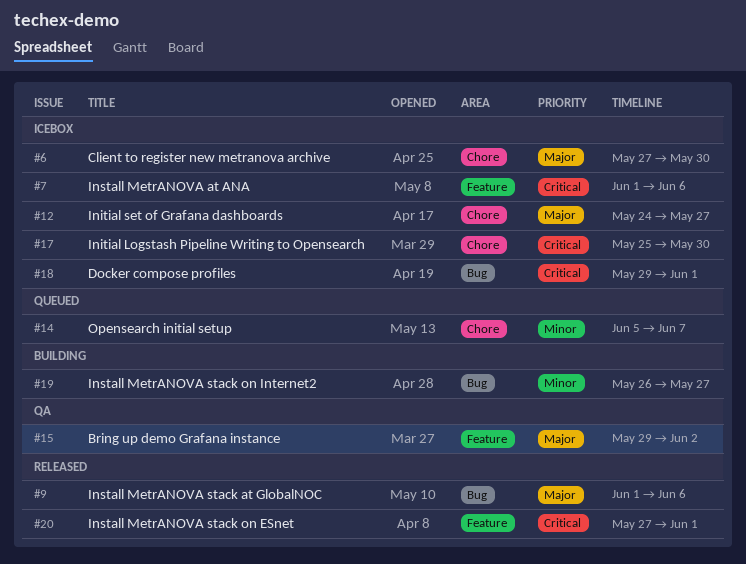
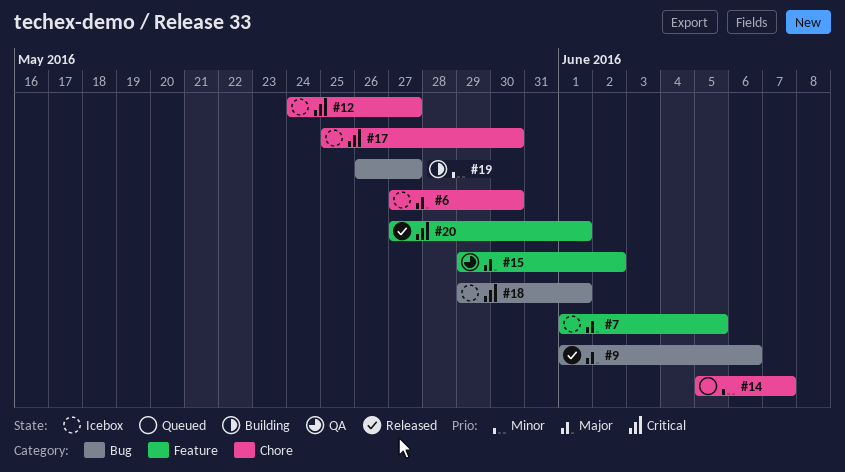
#7, priority: Critical -> Major
#7, due: Jun 6 -> Jun 5
#12, priority: Major -> Critical

